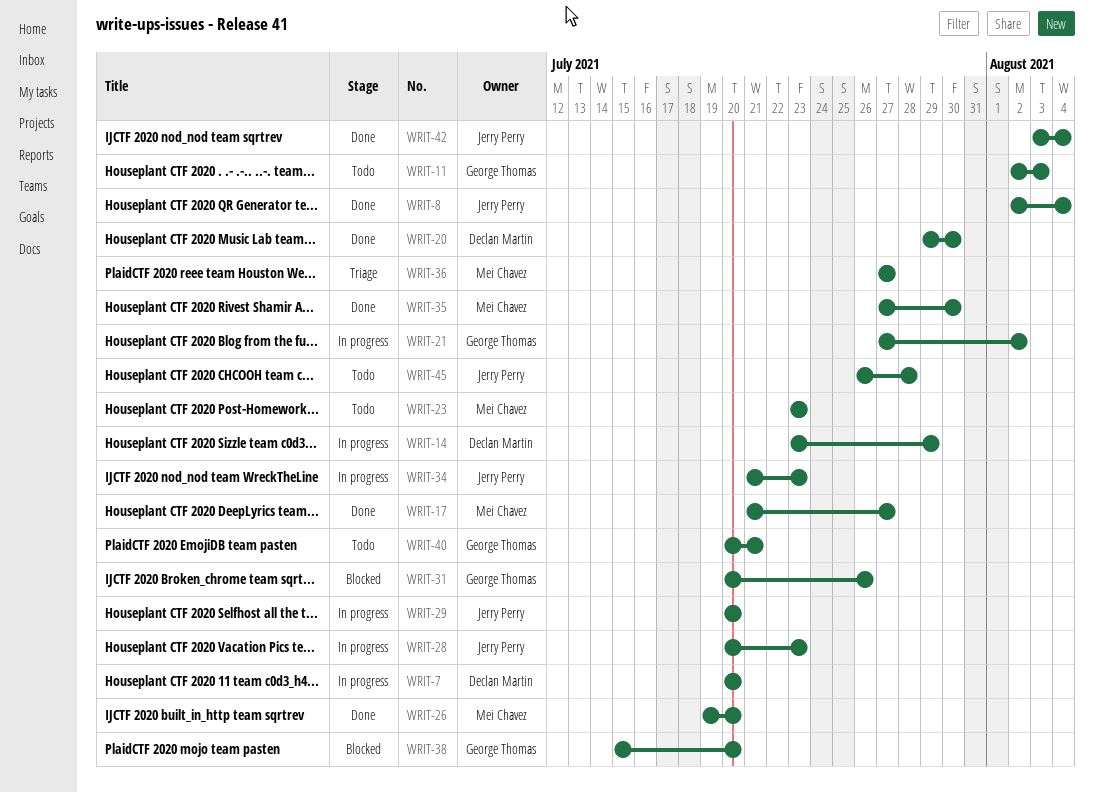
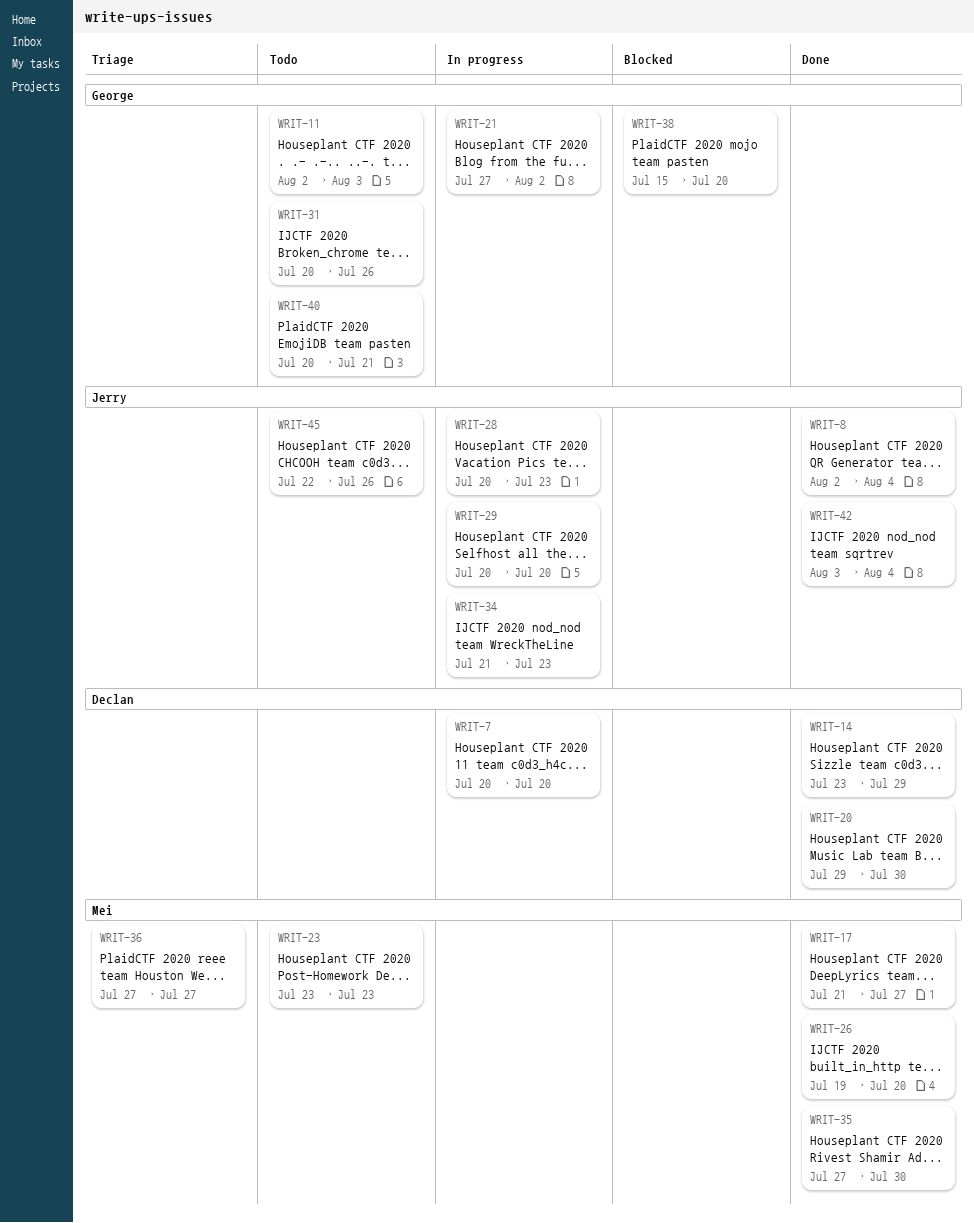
WRIT-14, status: In progress -> Done
WRIT-31, status: Blocked -> Todo
WRIT-45, start: Jul 26 -> Jul 22
WRIT-45, due: Jul 28 -> Jul 26

